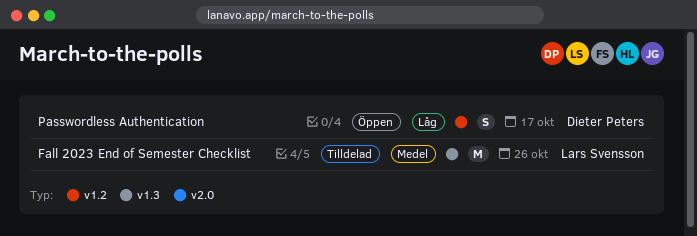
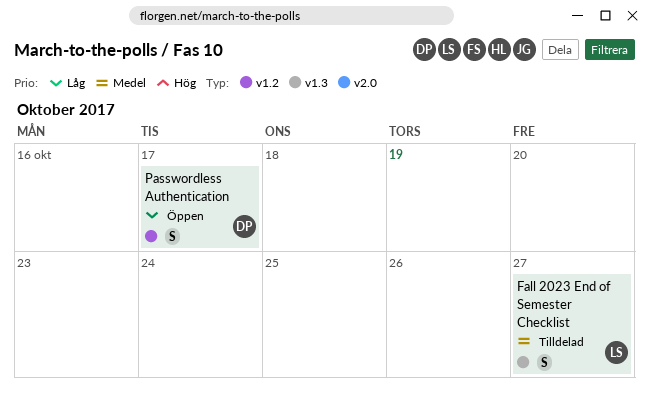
Fall 2023 End of Semester Checklist, estimate: M -> S
Fall 2023 End of Semester Checklist, due: Oct 26 -> Oct 27

